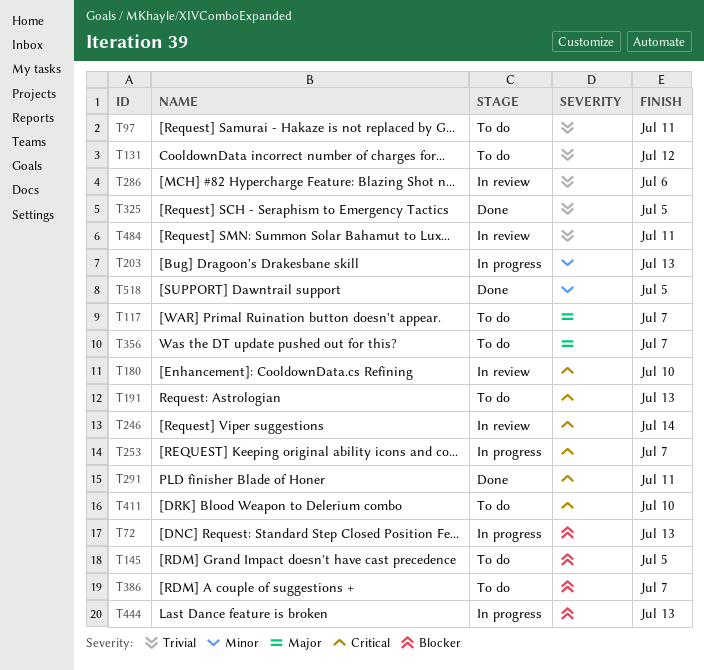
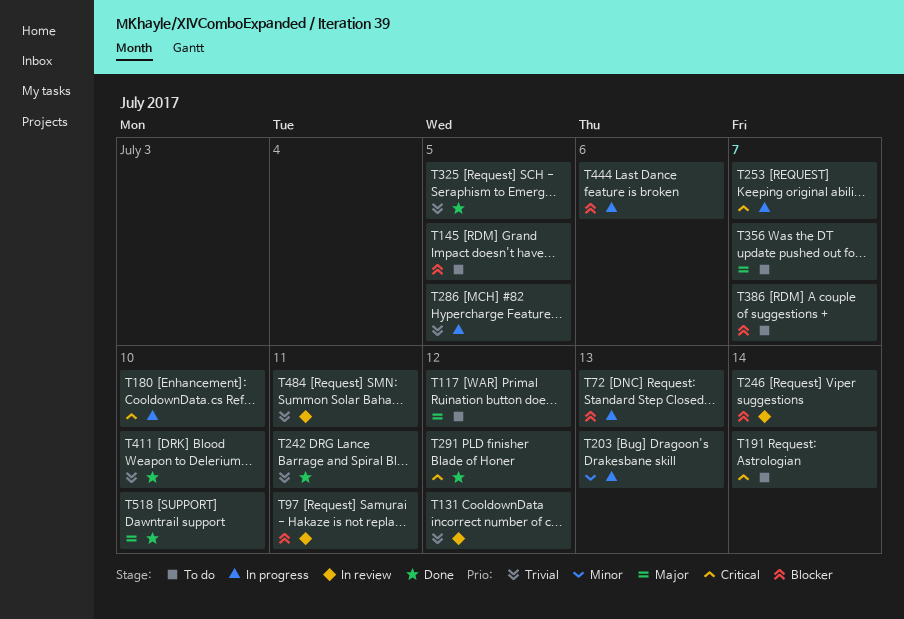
T97, status: To do -> In review
T97, priority: Trivial -> Blocker
T117, due: Jul 7 -> Jul 12
T131, status: To do -> In review
T180, status: In review -> In progress
T191, due: Jul 13 -> Jul 14
T242: none -> present
T246, priority: Critical -> Blocker
T286, status: In review -> In progress
T286, due: Jul 6 -> Jul 5
T291, due: Jul 11 -> Jul 12
T411, status: To do -> Done
T411, priority: Critical -> Trivial
T444, due: Jul 13 -> Jul 6
T518, priority: Minor -> Major
T518, due: Jul 5 -> Jul 10

